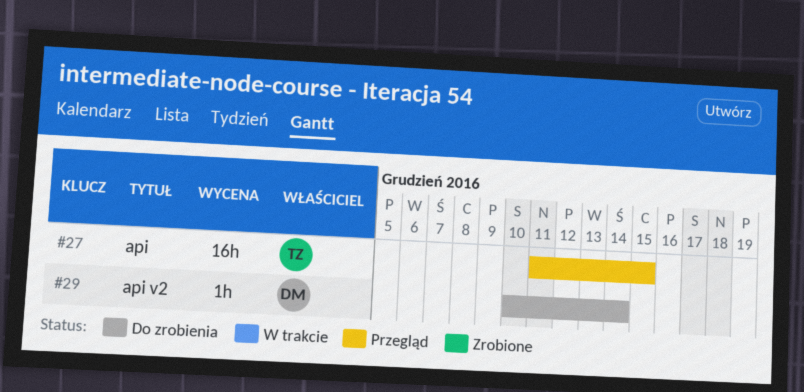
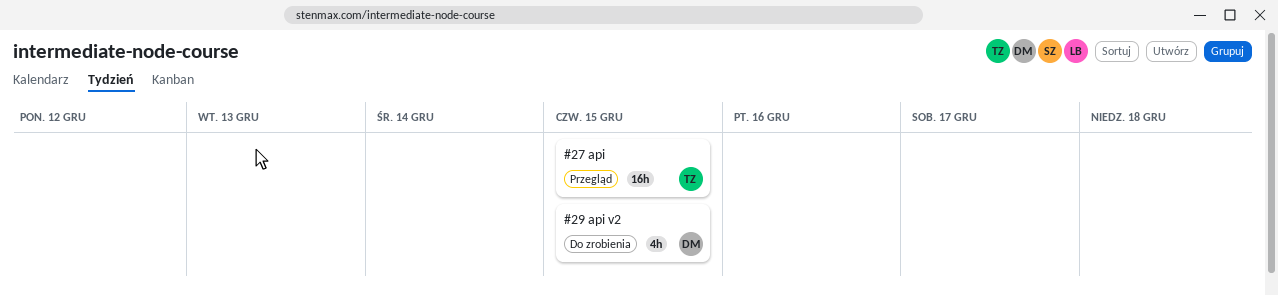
#29, estimate: 1h -> 4h
#29, due: Dec 14 -> Dec 15

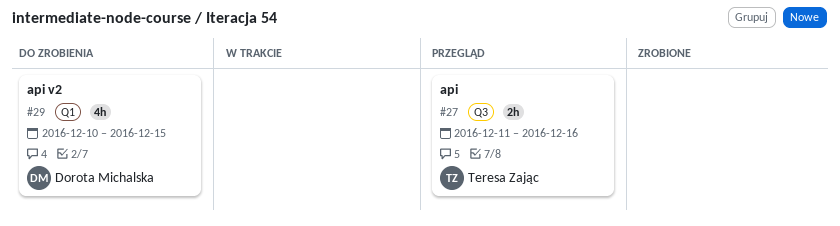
#27, estimate: 16h -> 2h
#27, due: Dec 15 -> Dec 16

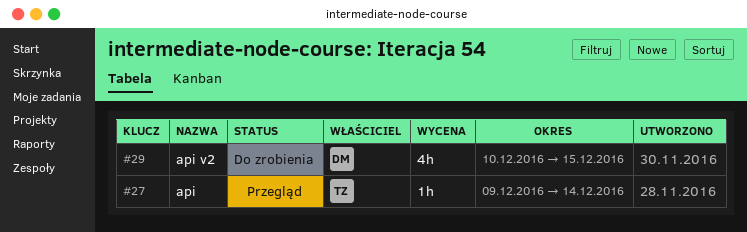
#27, estimate: 2h -> 1h
#27, start: Dec 11 -> Dec 9
#27, due: Dec 16 -> Dec 14

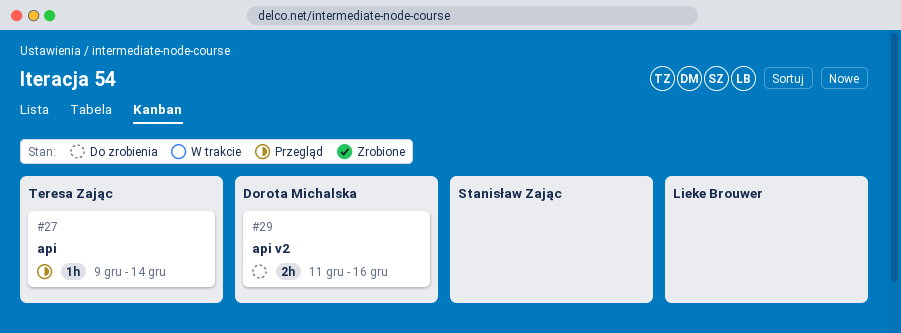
#29, estimate: 4h -> 2h
#29, start: Dec 10 -> Dec 11
#29, due: Dec 15 -> Dec 16

